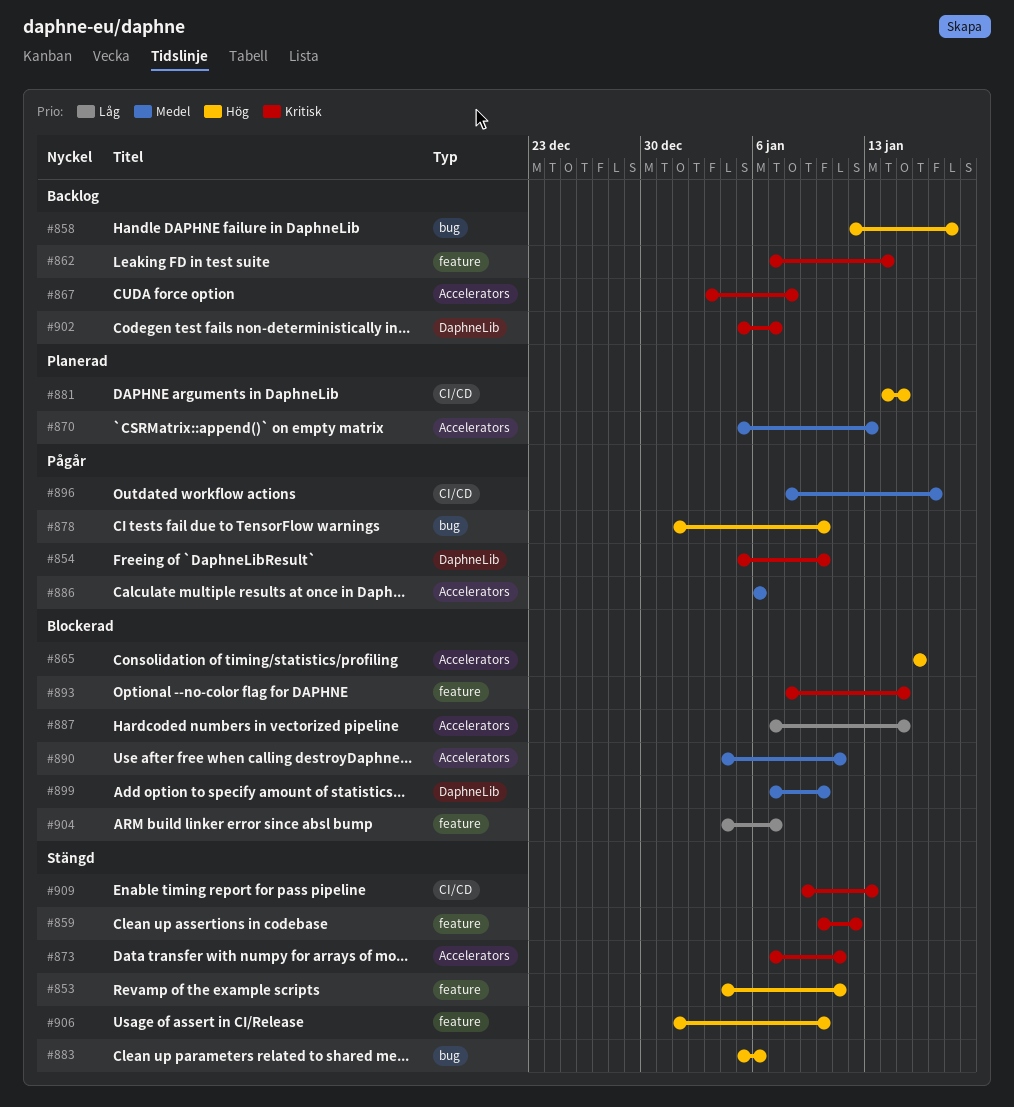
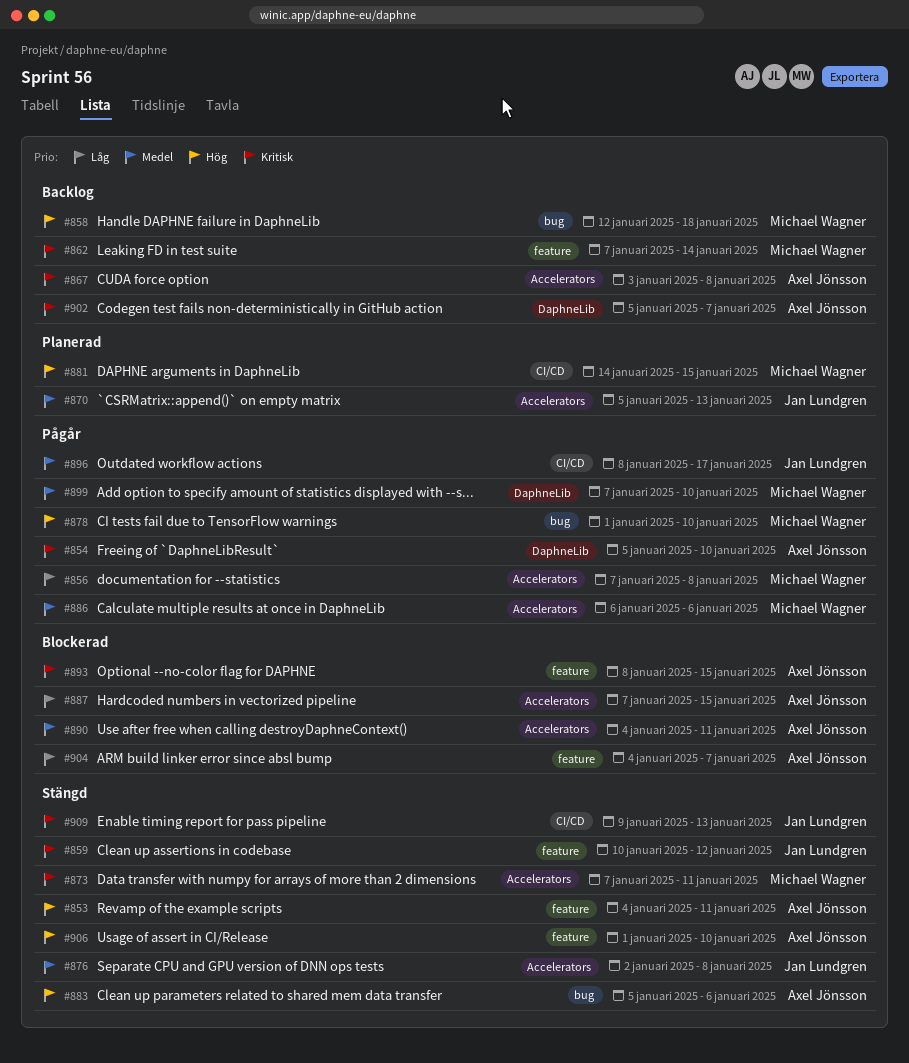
#856: none -> present
#865: present -> none
#876: none -> present
#899, status: Blockerad -> Pågår

